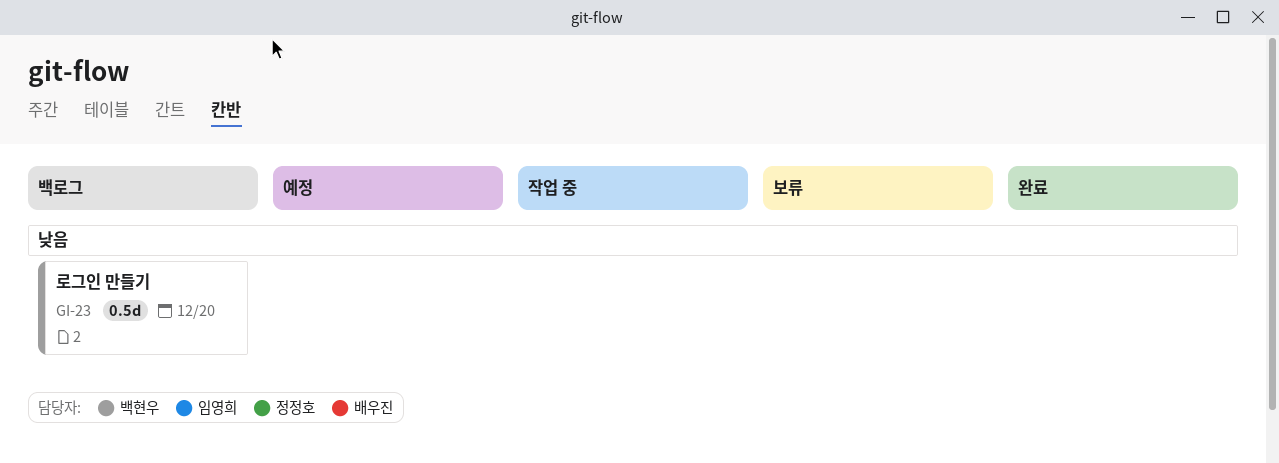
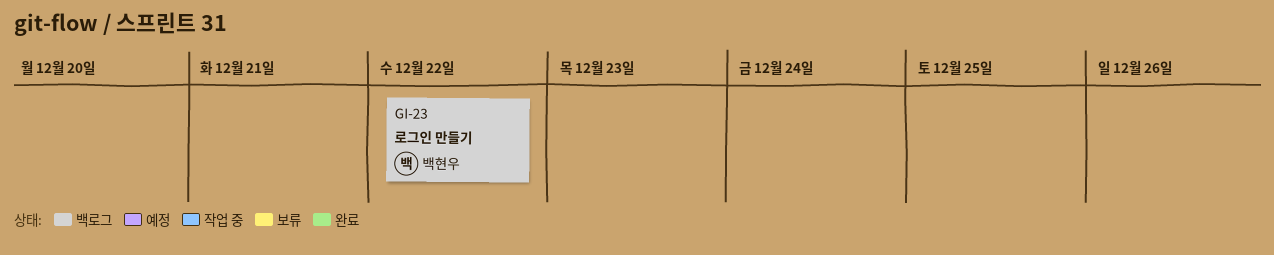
GI-23, due: Dec 20 -> Dec 22

